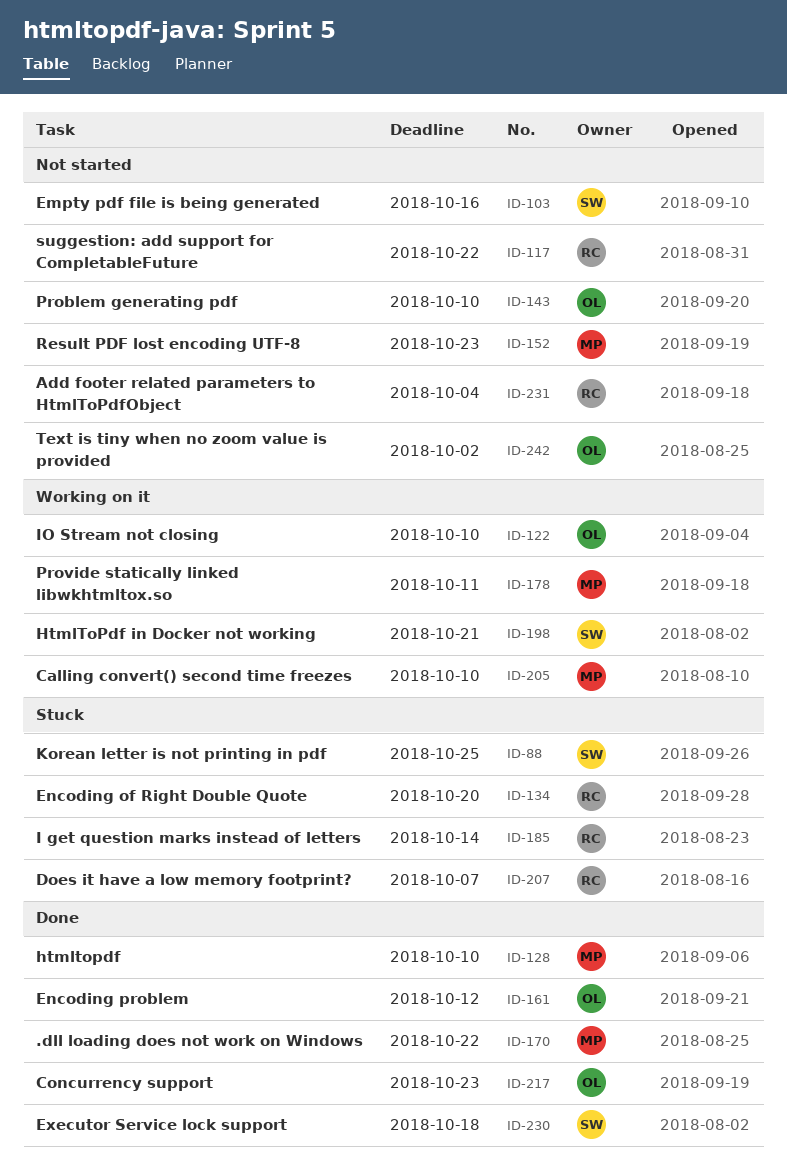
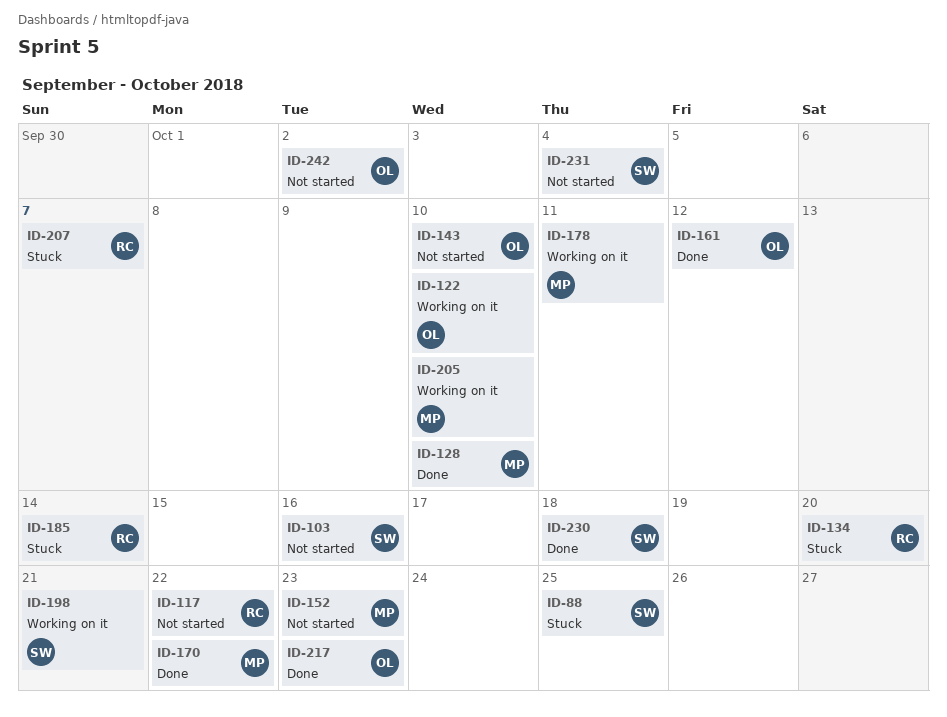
ID-231, owner: RC -> SW

